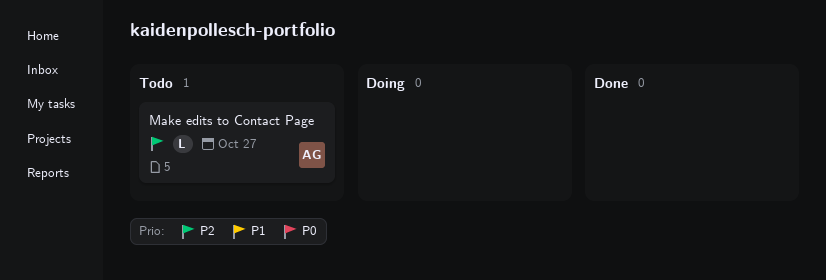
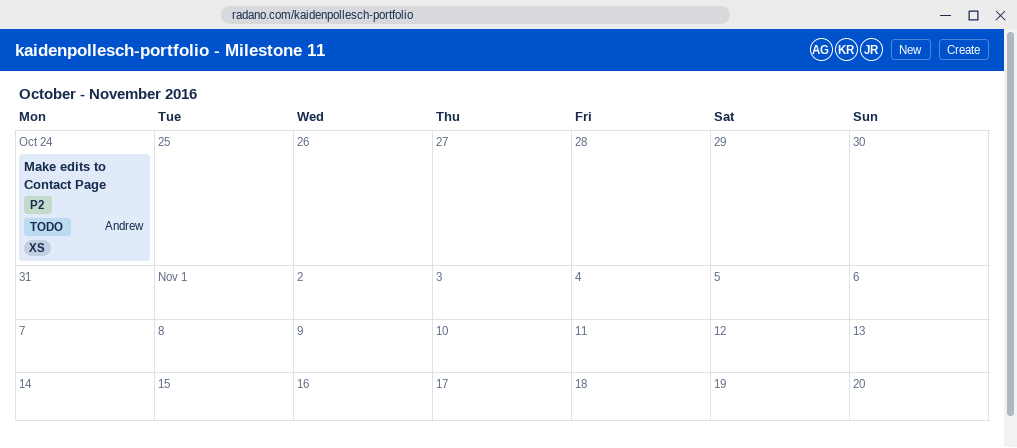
Make edits to Contact Page, estimate: L -> XS
Make edits to Contact Page, due: Oct 27 -> Oct 24

